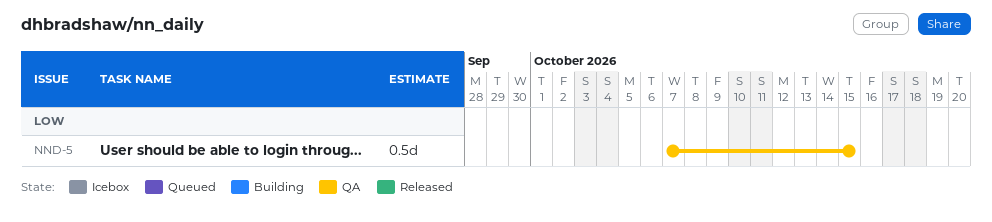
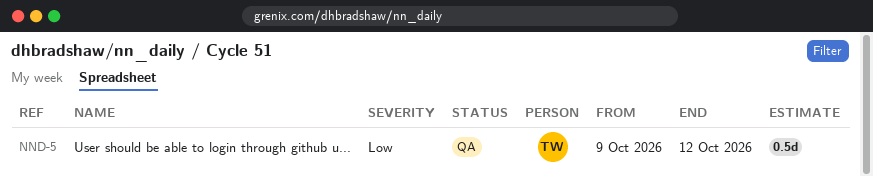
NND-5, start: Oct 7 -> Oct 9
NND-5, due: Oct 15 -> Oct 12

